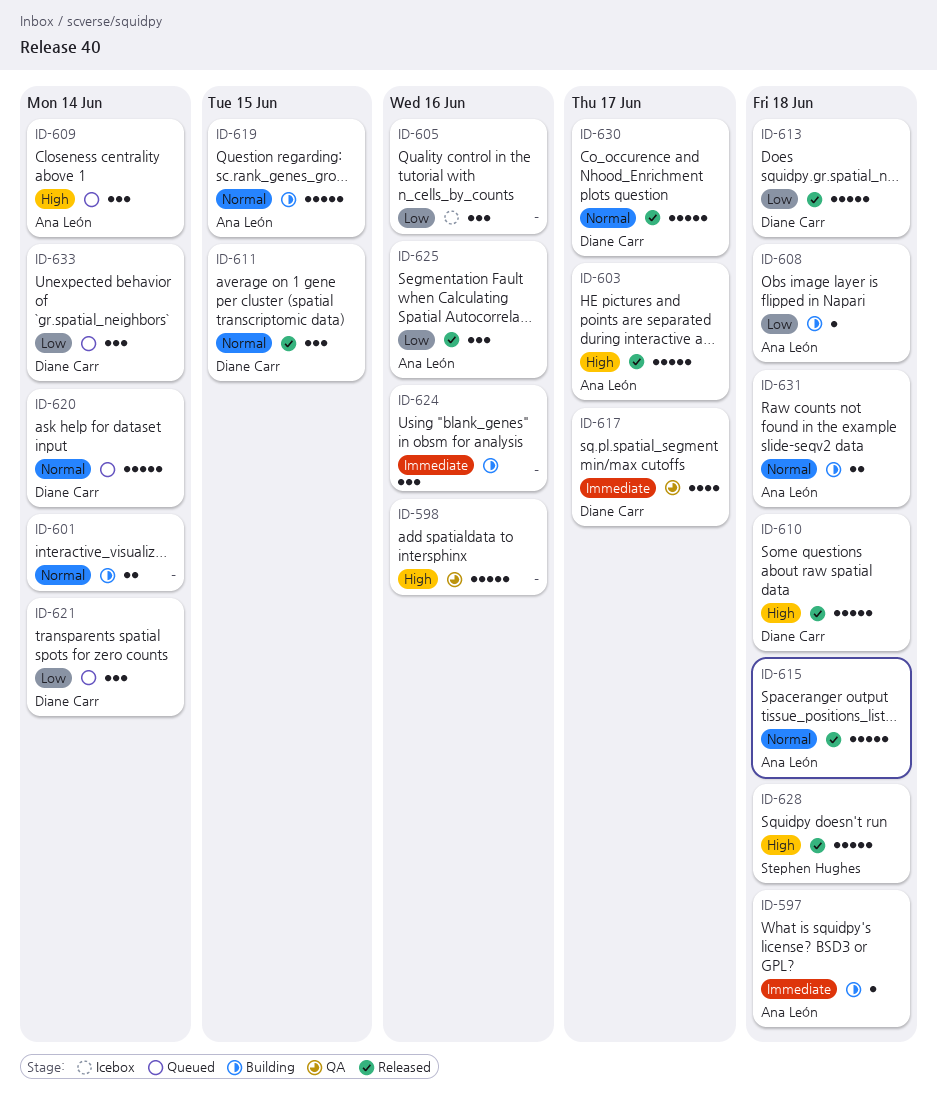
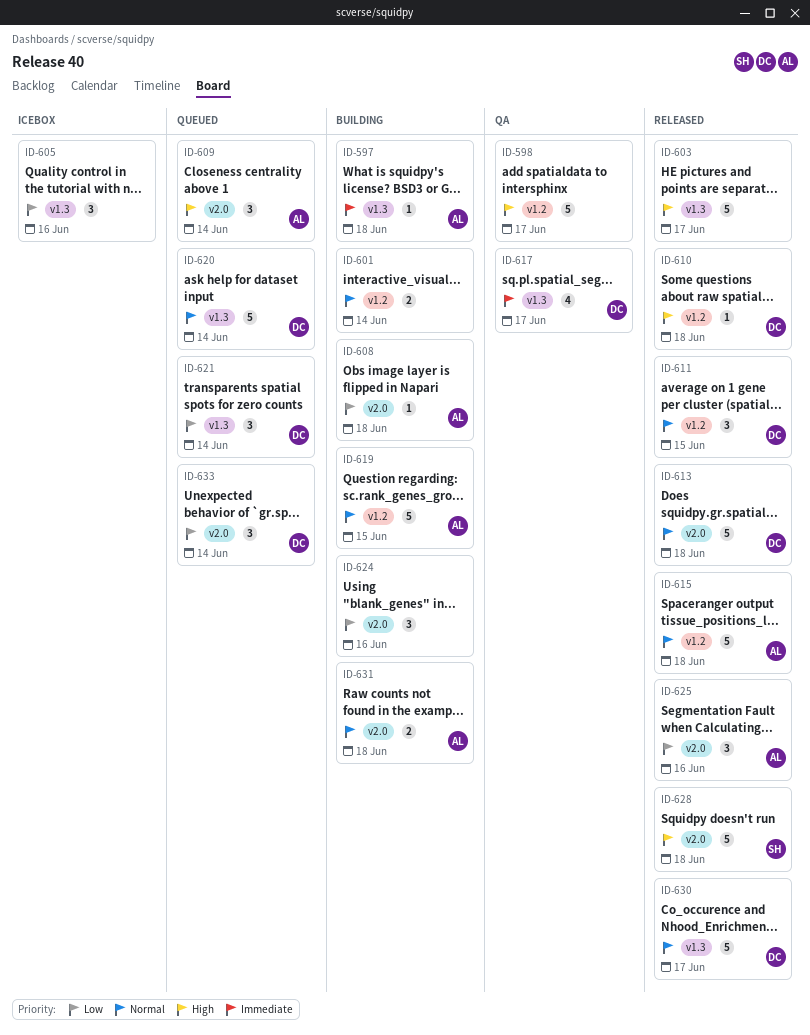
ID-598, due: Jun 16 -> Jun 17
ID-603, owner: Ana León -> none
ID-610, estimate: 5 -> 1
ID-613, priority: Low -> Normal
ID-624, priority: Immediate -> Low

